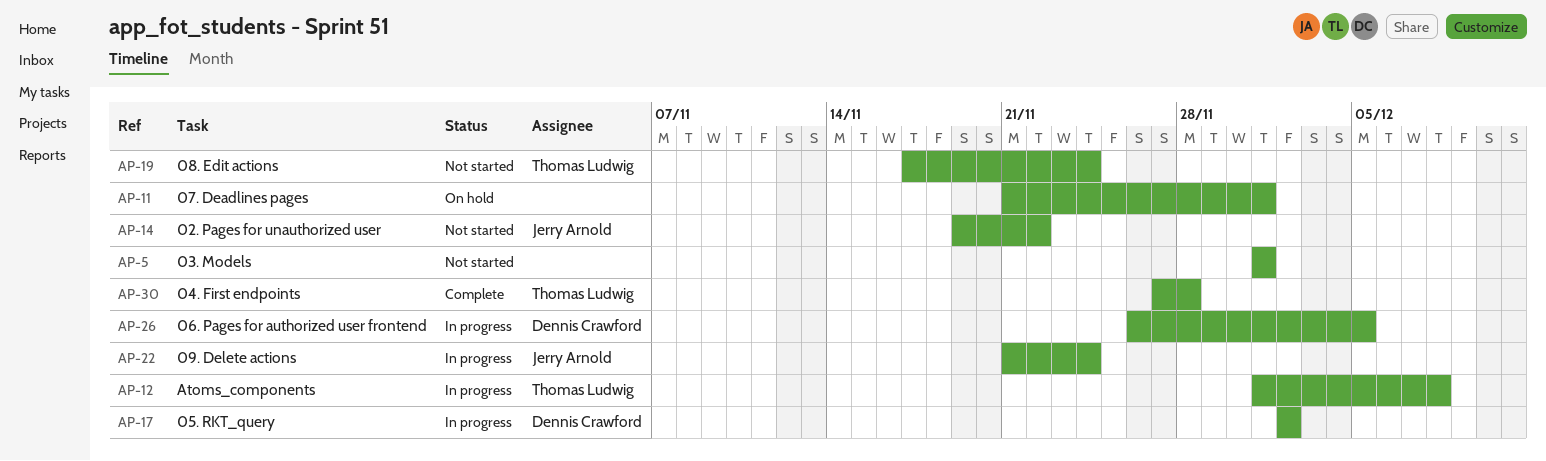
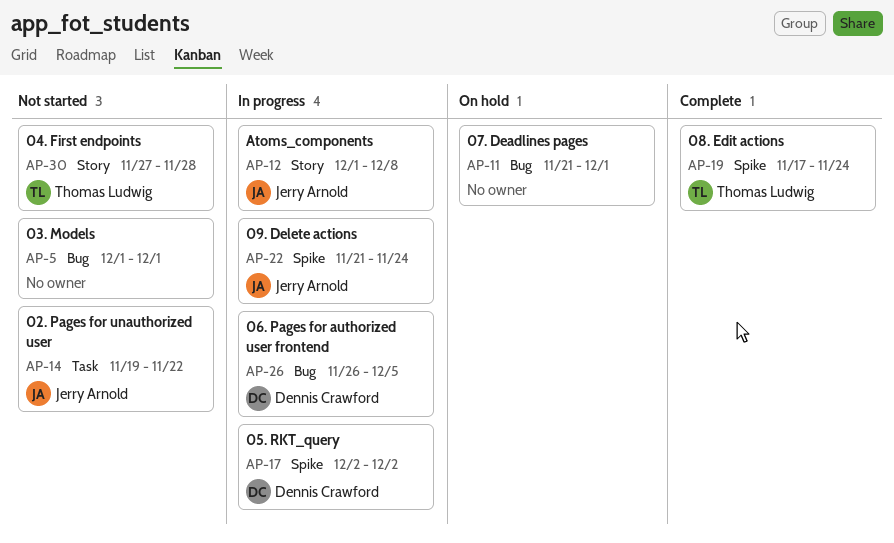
AP-12, owner: Thomas Ludwig -> Jerry Arnold
AP-19, status: Not started -> Complete
AP-30, status: Complete -> Not started

